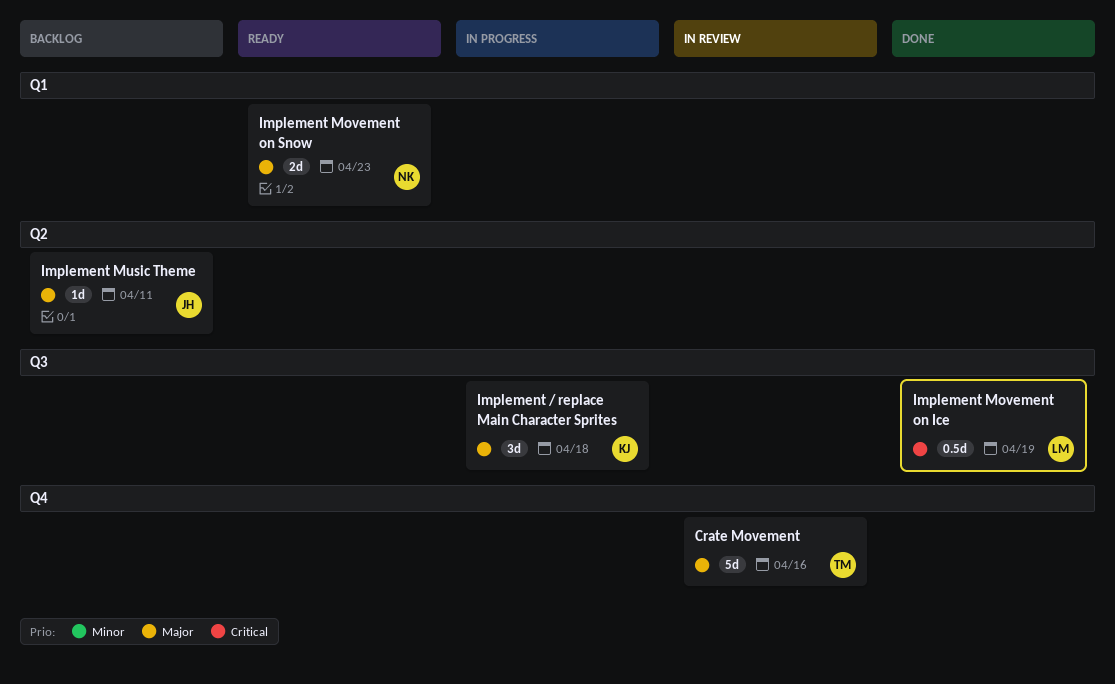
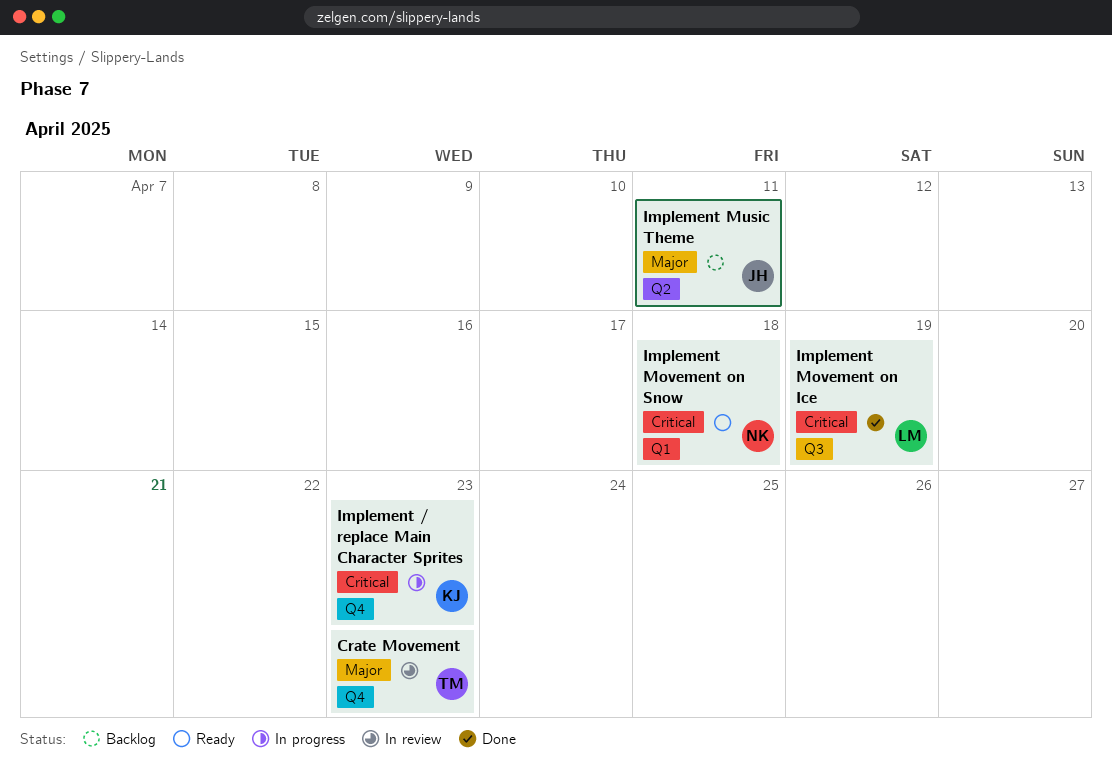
Crate Movement, due: Apr 16 -> Apr 23
Implement / replace Main Character Sprites, priority: Major -> Critical
Implement / replace Main Character Sprites, label: Q3 -> Q4
Implement / replace Main Character Sprites, due: Apr 18 -> Apr 23
Implement Movement on Snow, priority: Major -> Critical
Implement Movement on Snow, due: Apr 23 -> Apr 18

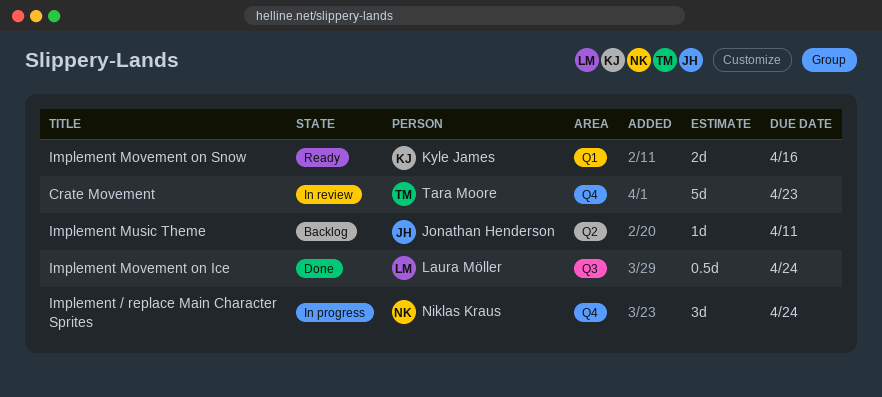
Implement / replace Main Character Sprites, owner: Kyle James -> Niklas Kraus
Implement / replace Main Character Sprites, due: Apr 23 -> Apr 24
Implement Movement on Ice, due: Apr 19 -> Apr 24
Implement Movement on Snow, owner: Niklas Kraus -> Kyle James
Implement Movement on Snow, due: Apr 18 -> Apr 16

